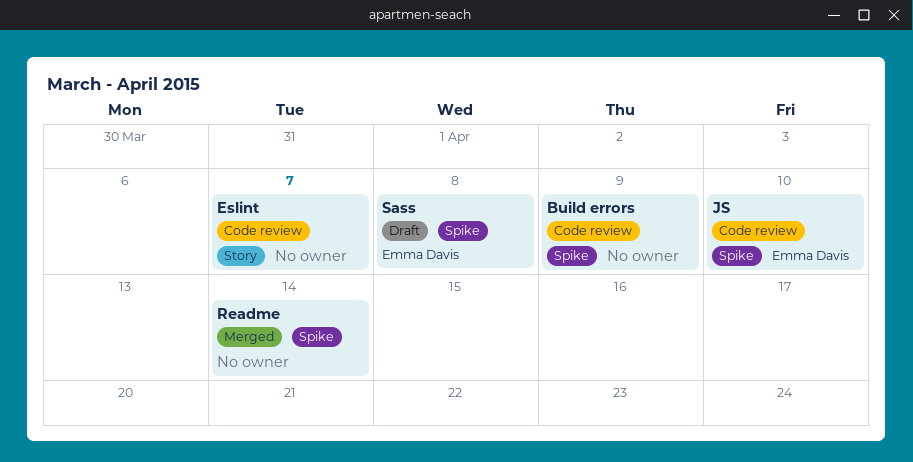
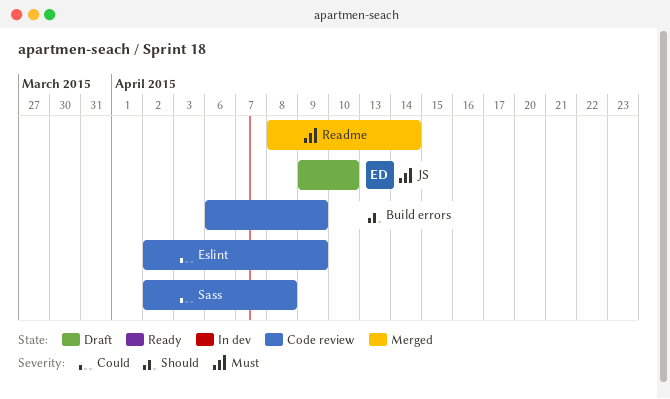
Eslint, due: Apr 7 -> Apr 9
JS, status: Code review -> Draft
Sass, status: Draft -> Code review
Sass, owner: Emma Davis -> none

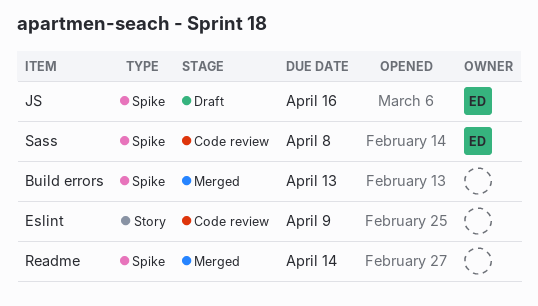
Build errors, status: Code review -> Merged
Build errors, due: Apr 9 -> Apr 13
JS, due: Apr 10 -> Apr 16
Sass, owner: none -> ED

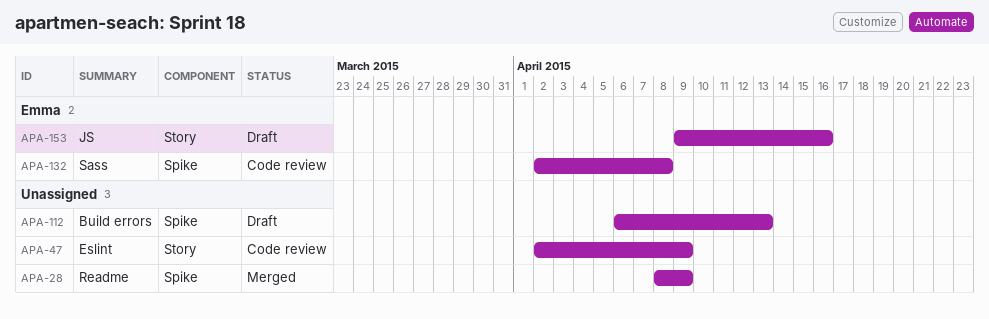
Build errors, status: Merged -> Draft
JS, label: Spike -> Story
Readme, due: Apr 14 -> Apr 9

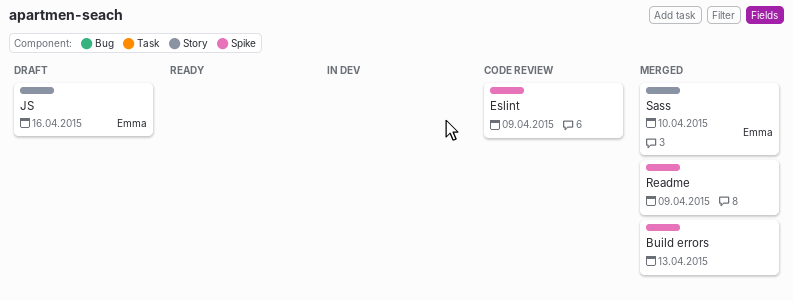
Build errors, status: Draft -> Merged
Eslint, label: Story -> Spike
Sass, status: Code review -> Merged
Sass, label: Spike -> Story
Sass, due: Apr 8 -> Apr 10

